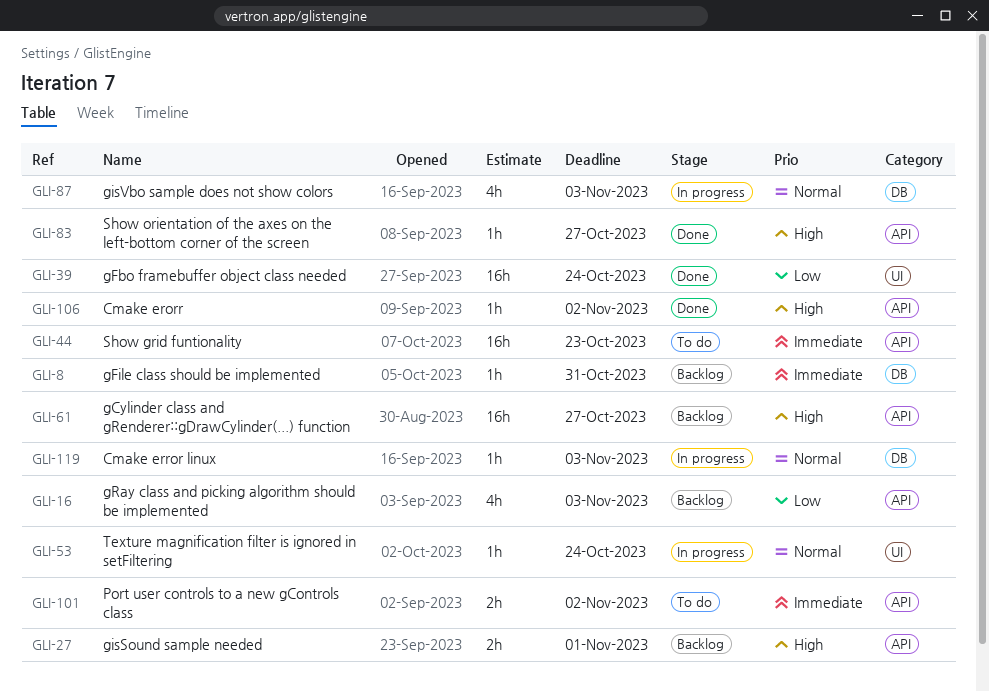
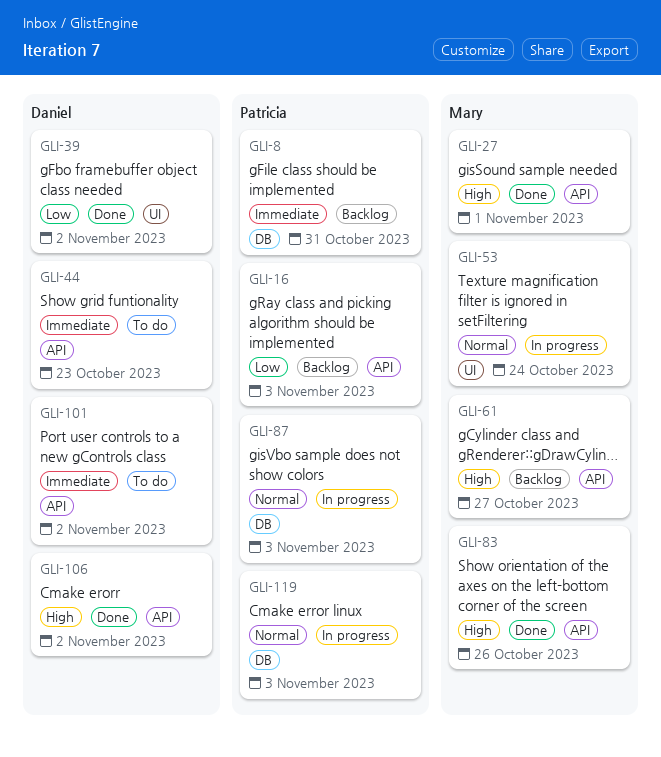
GLI-27, status: Backlog -> Done
GLI-39, due: Oct 24 -> Nov 2
GLI-83, due: Oct 27 -> Oct 26

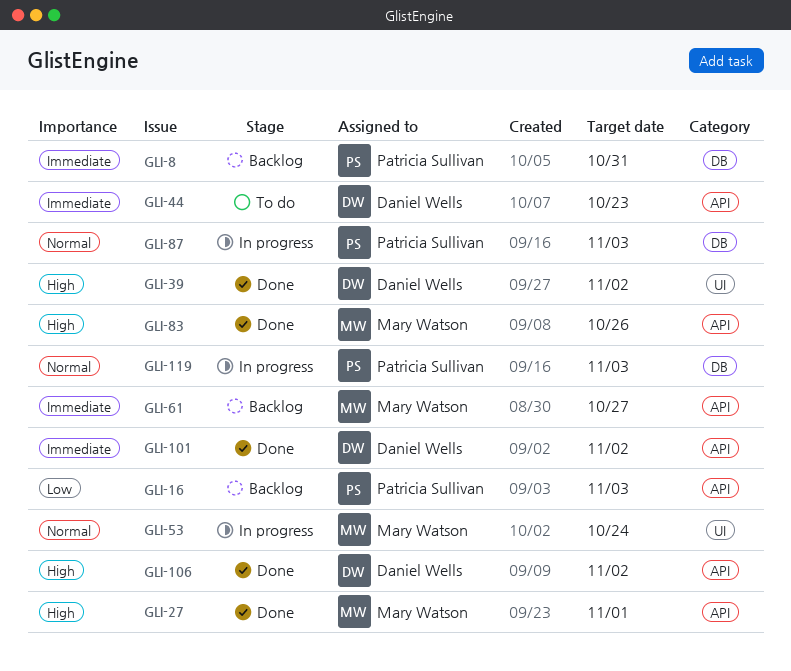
GLI-39, priority: Low -> High
GLI-61, priority: High -> Immediate
GLI-101, status: To do -> Done

